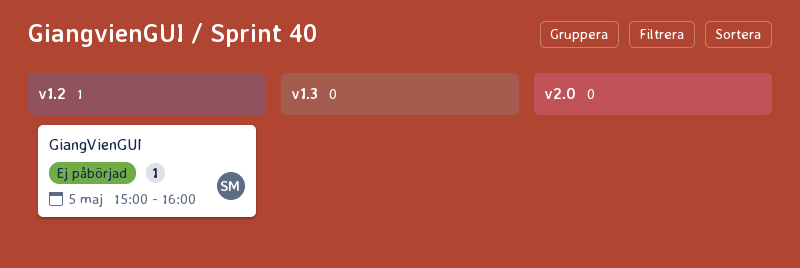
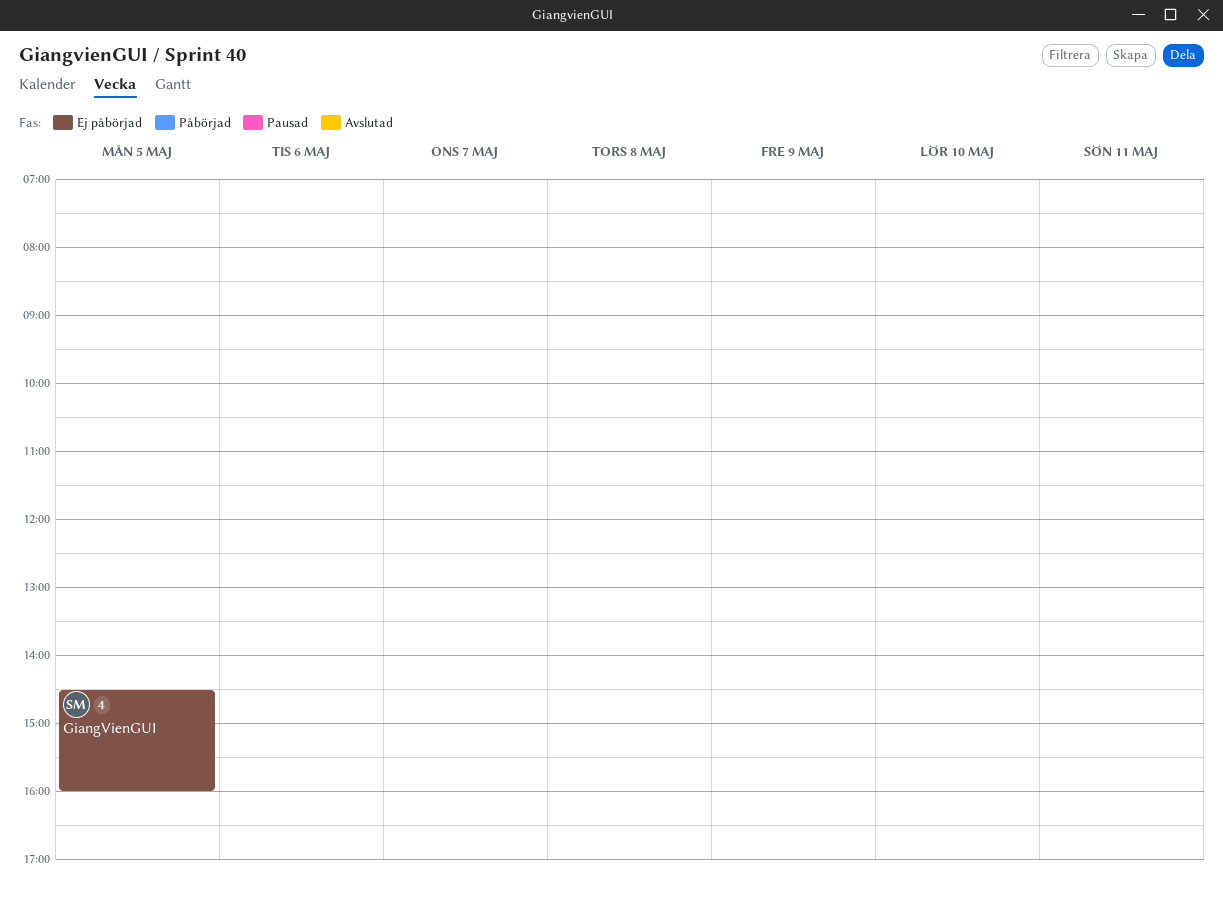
GiangVienGUI, estimate: 1 -> 4
GiangVienGUI, begins: 15:00 -> 14:30

